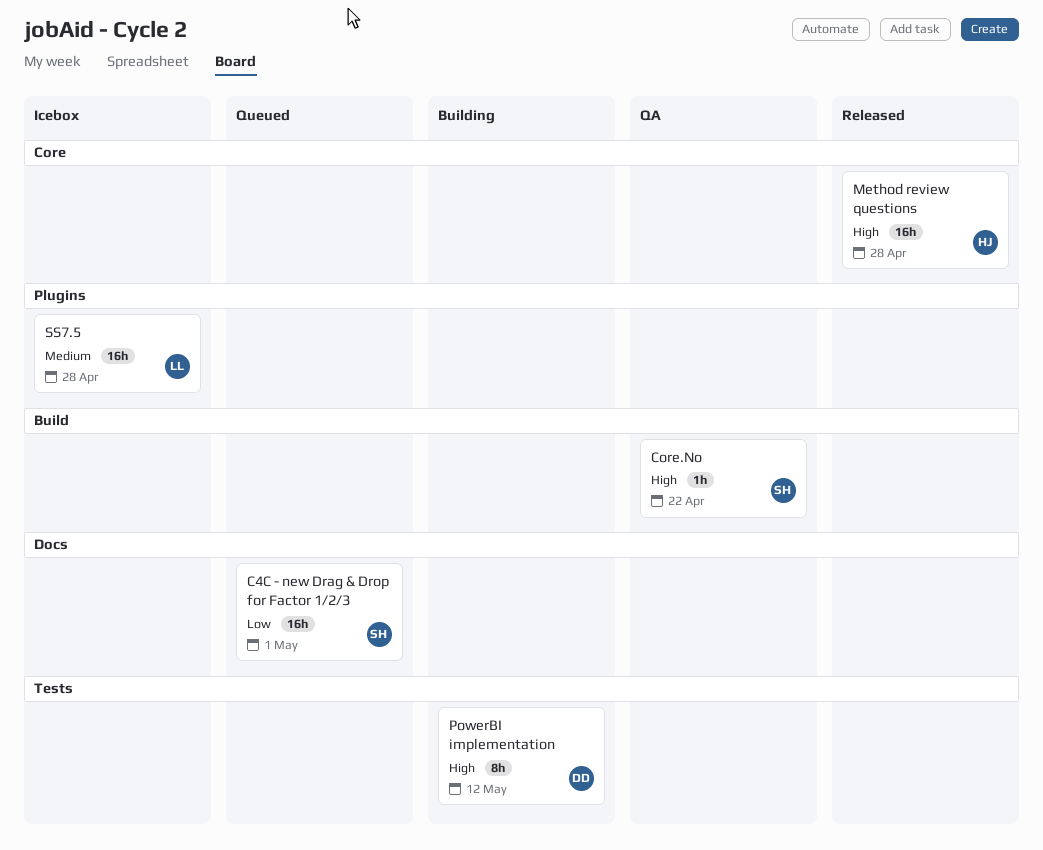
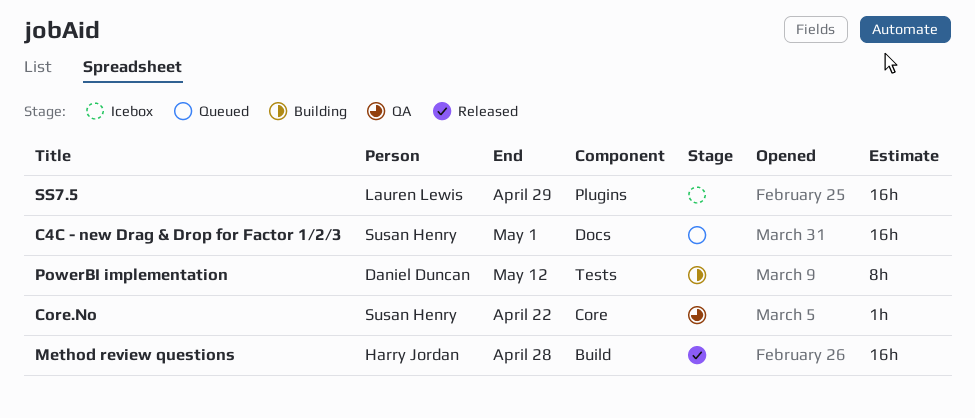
Core.No, label: Build -> Core
Method review questions, label: Core -> Build
SS7.5, due: Apr 28 -> Apr 29

